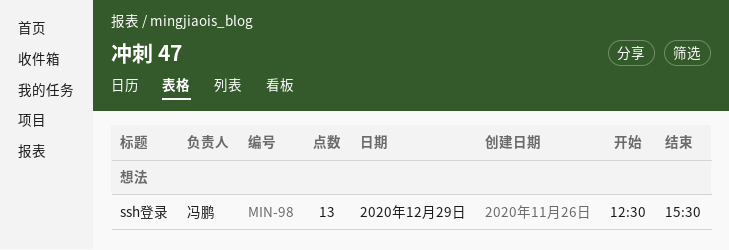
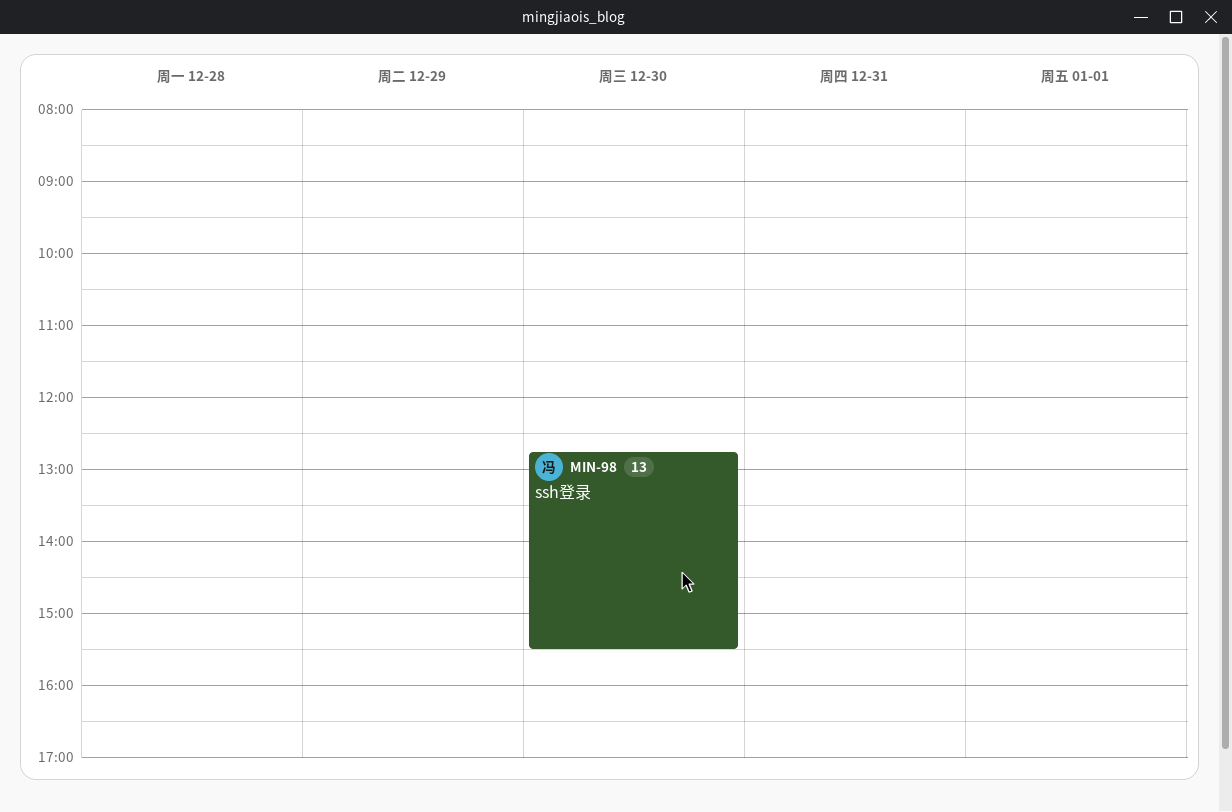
MIN-98, day: Dec 29 -> Dec 30
MIN-98, begins: 12:30 -> 12:45

